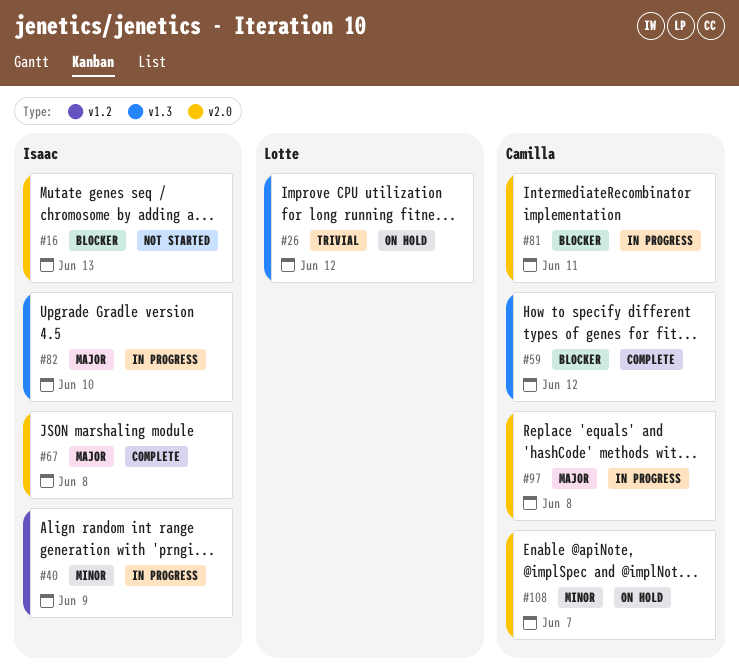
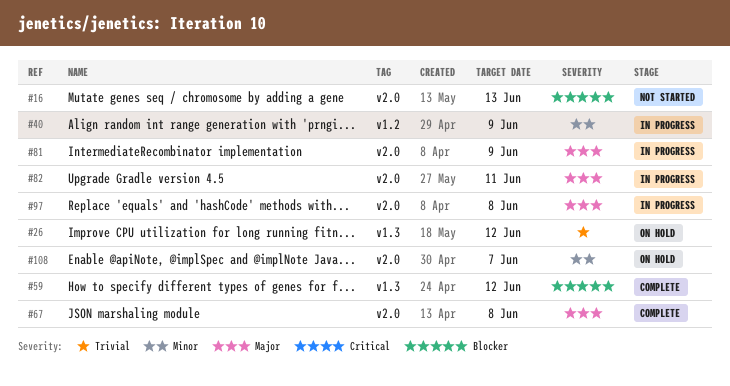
#81, priority: Blocker -> Major
#81, due: Jun 11 -> Jun 9
#82, label: v1.3 -> v2.0
#82, due: Jun 10 -> Jun 11

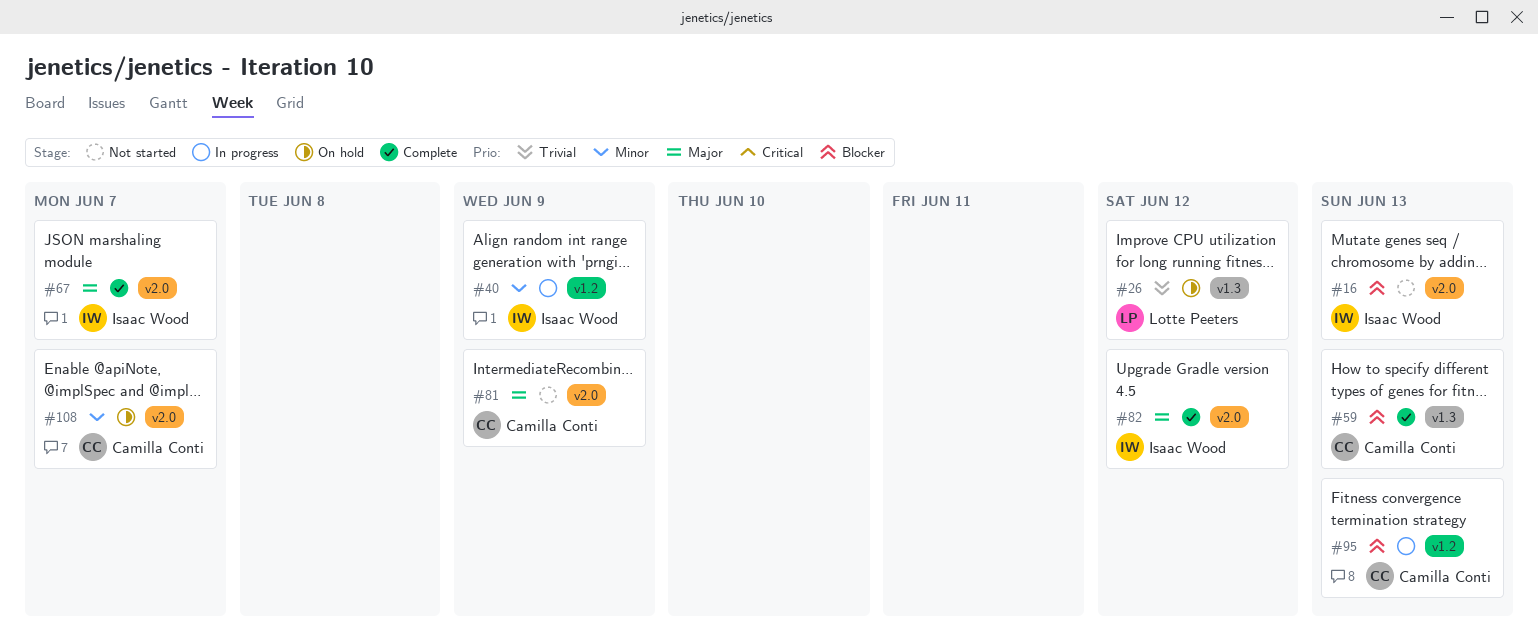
#59, due: Jun 12 -> Jun 13
#67, due: Jun 8 -> Jun 7
#81, status: In progress -> Not started
#82, status: In progress -> Complete
#82, due: Jun 11 -> Jun 12
#95: none -> present
#97: present -> none

